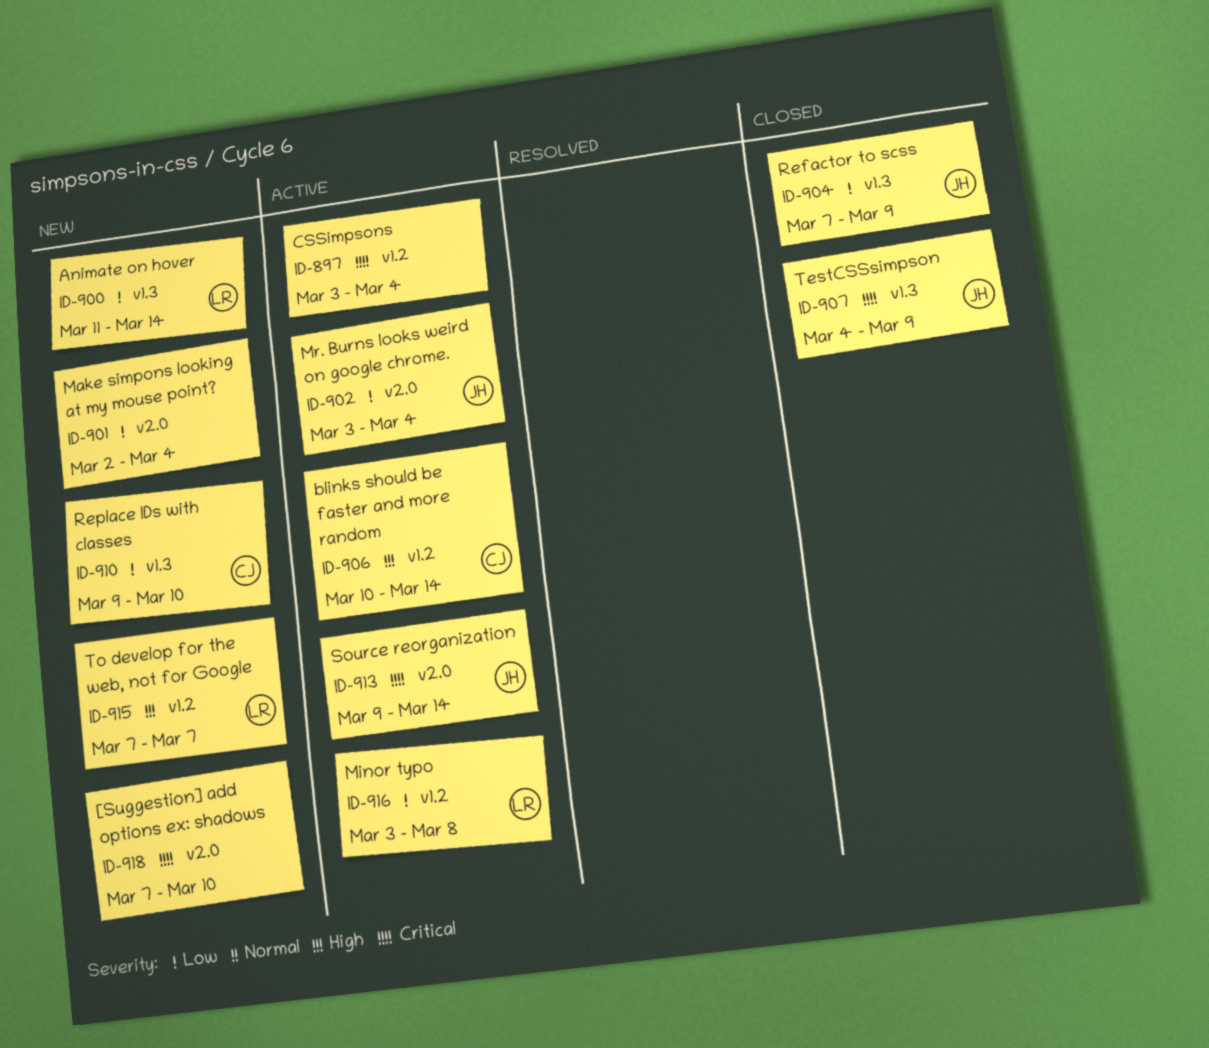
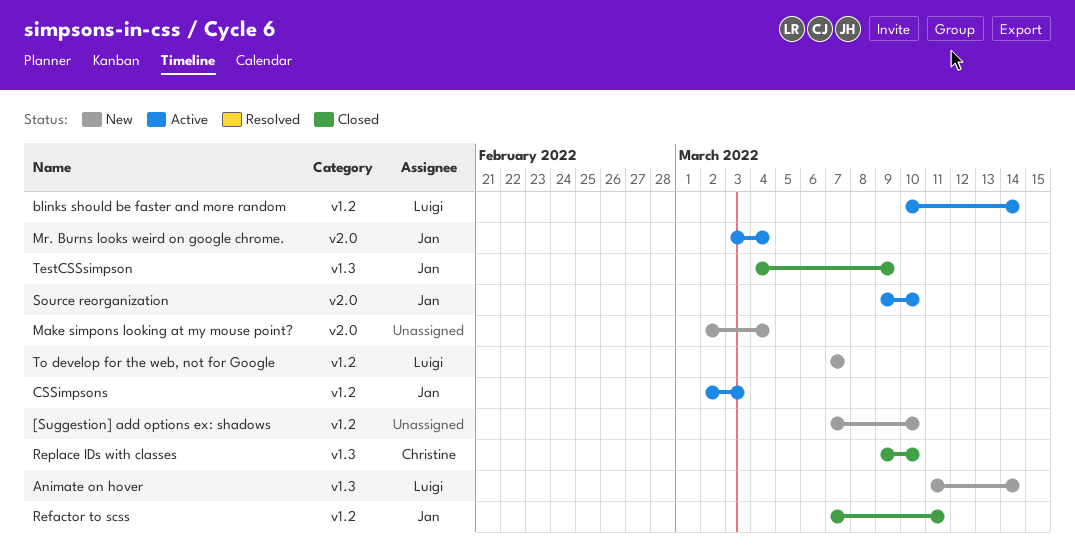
[Suggestion] add options ex: shadows, label: v2.0 -> v1.2
blinks should be faster and more random, owner: Christine -> Luigi
CSSimpsons, owner: none -> Jan
CSSimpsons, start: Mar 3 -> Mar 2
CSSimpsons, due: Mar 4 -> Mar 3
Minor typo: present -> none
Refactor to scss, label: v1.3 -> v1.2
Refactor to scss, due: Mar 9 -> Mar 11
Replace IDs with classes, status: New -> Closed
Source reorganization, due: Mar 14 -> Mar 10

